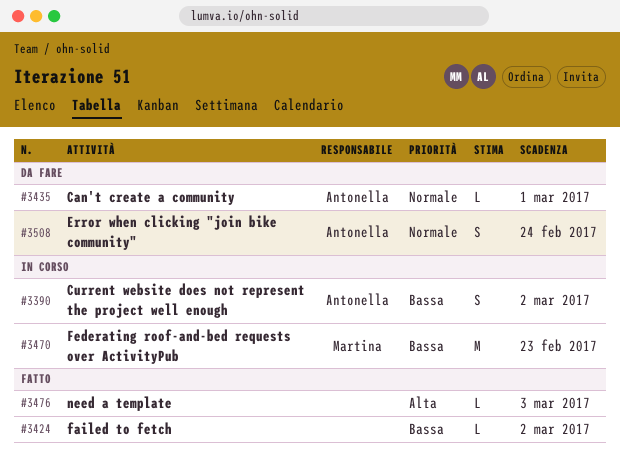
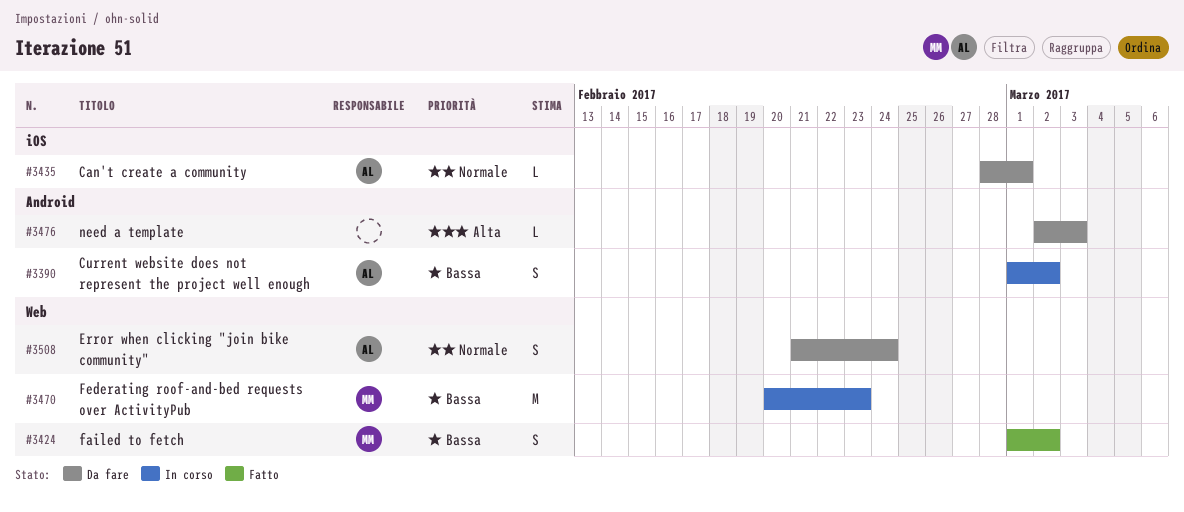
#3424, owner: none -> Martina
#3424, estimate: L -> S
#3476, status: Fatto -> Da fare

